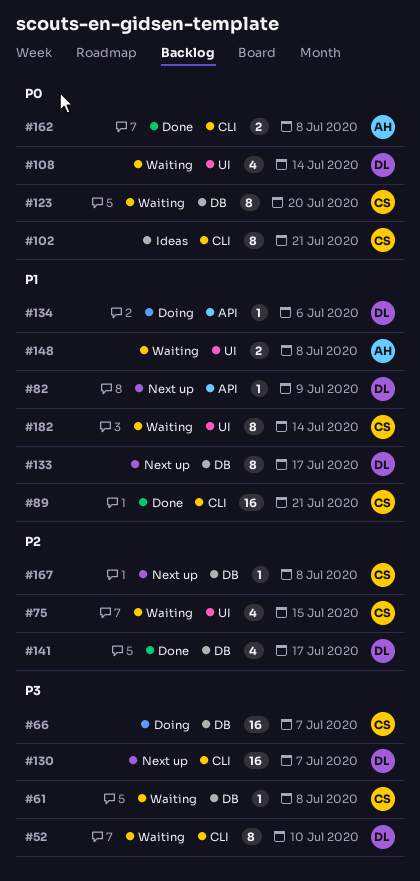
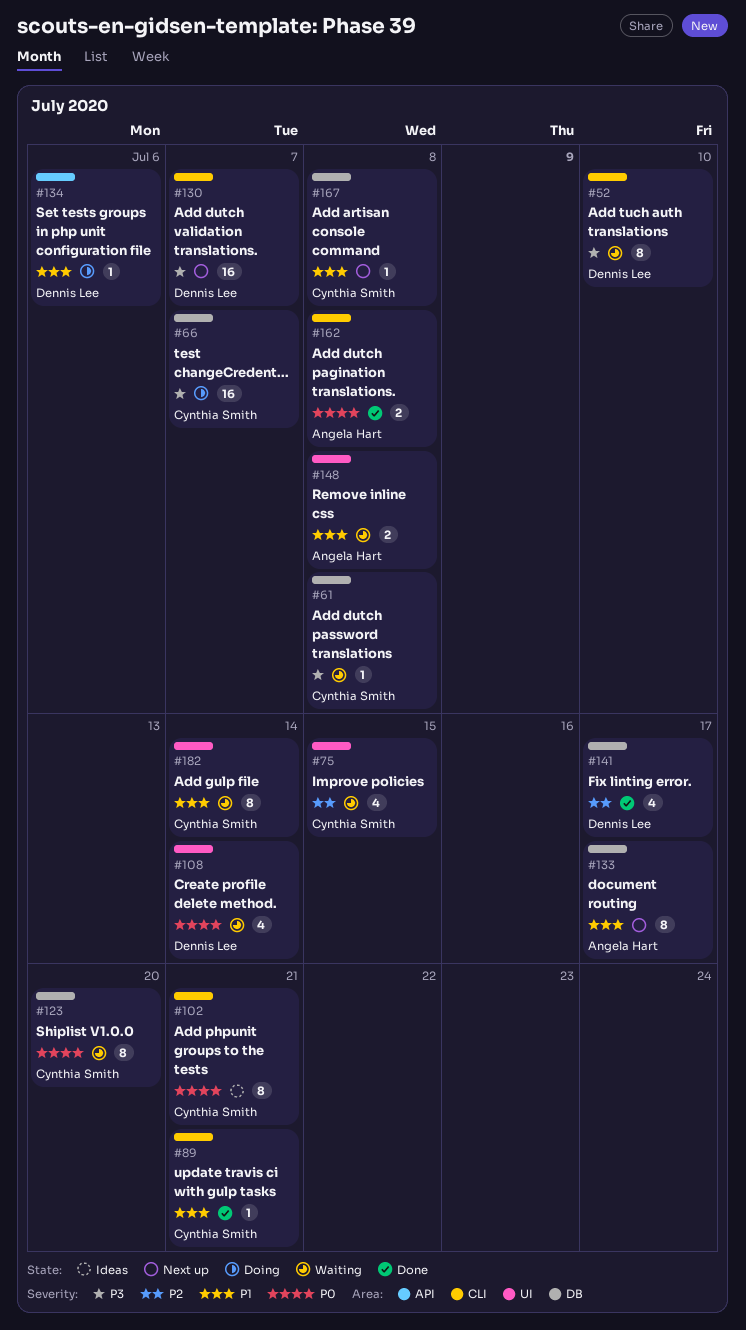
#82: present -> none
#89, estimate: 16 -> 1
#133, owner: Dennis Lee -> Angela Hart
#167, priority: P2 -> P1

